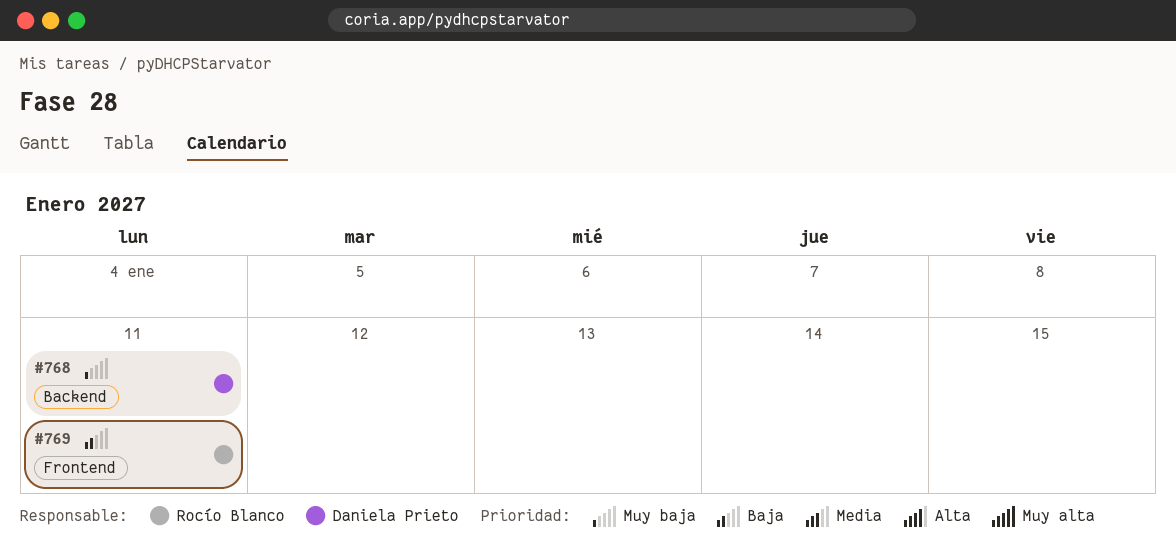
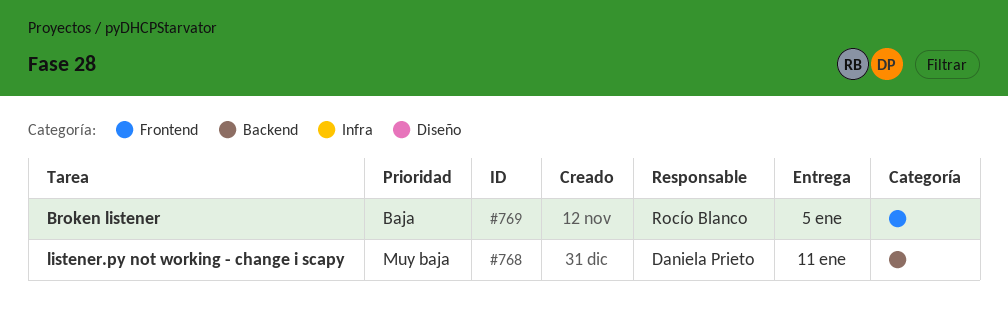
#769, due: Jan 11 -> Jan 5

